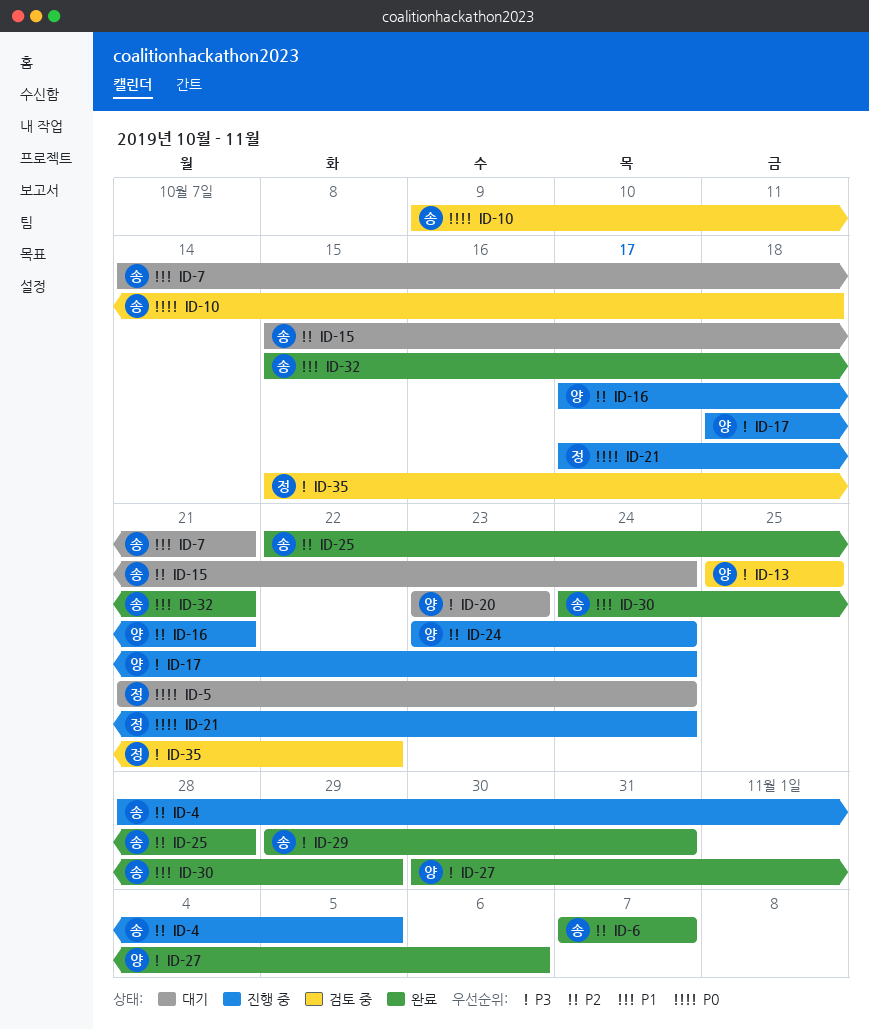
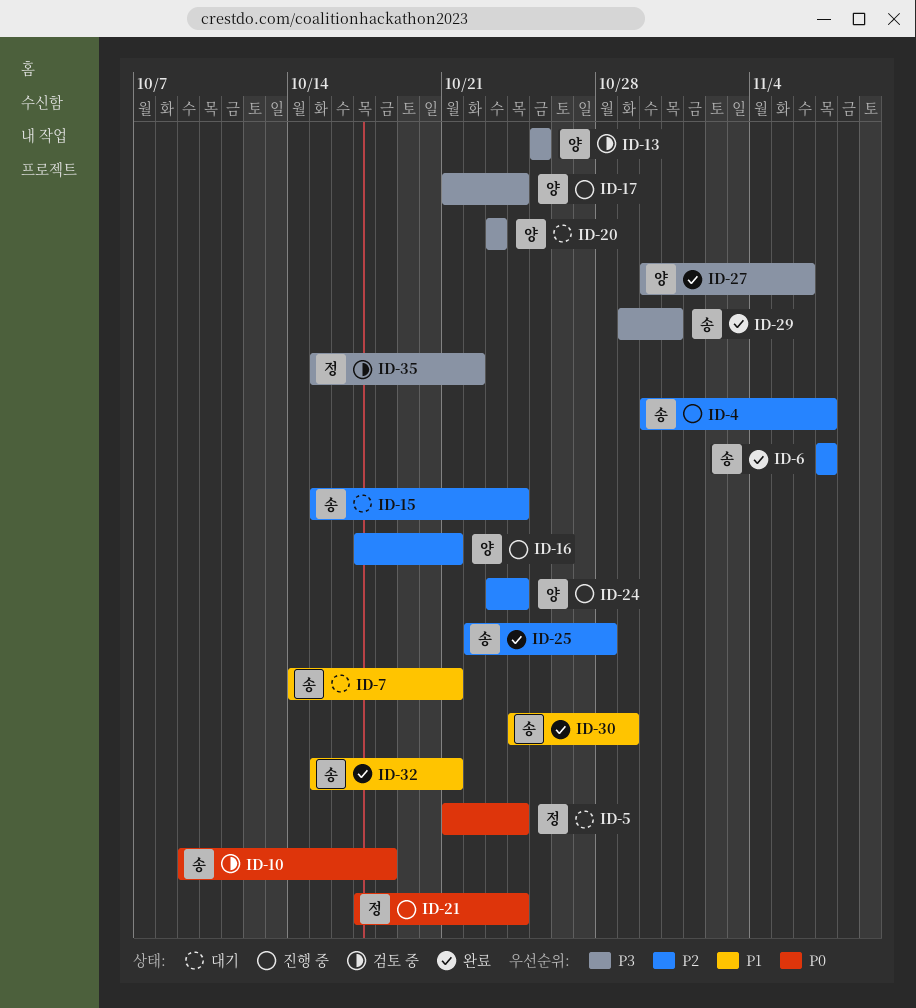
ID-4, start: Oct 28 -> Oct 30
ID-4, due: Nov 5 -> Nov 7
ID-17, start: Oct 18 -> Oct 21

